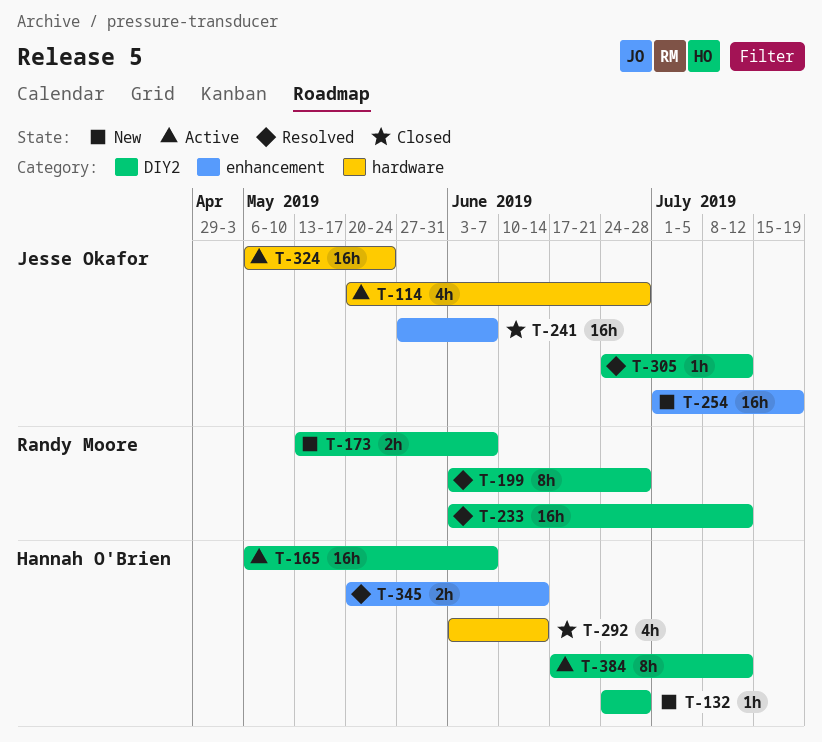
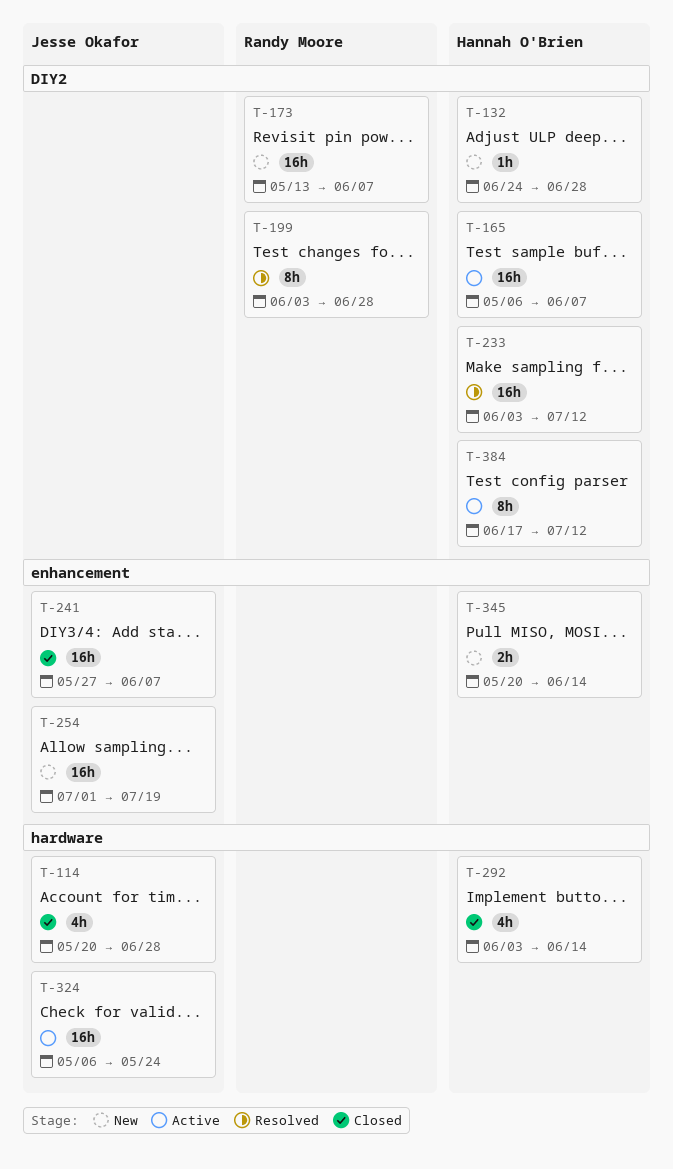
T-114, status: Active -> Closed
T-173, estimate: 2h -> 16h
T-233, owner: Randy Moore -> Hannah O'Brien
T-305: present -> none
T-345, status: Resolved -> New

